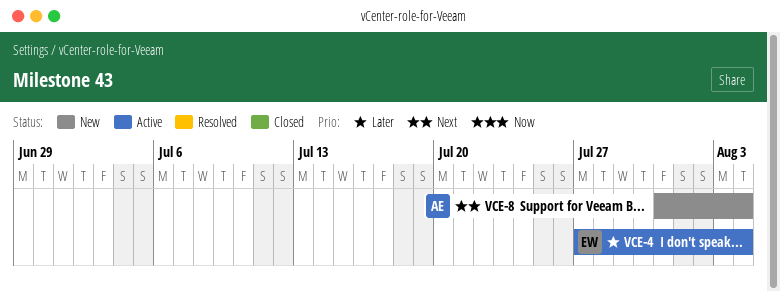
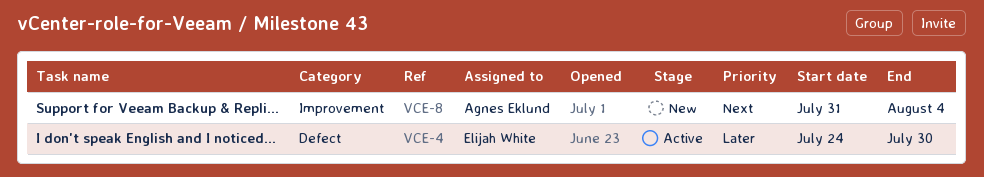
VCE-4, start: Jul 27 -> Jul 24
VCE-4, due: Aug 4 -> Jul 30

